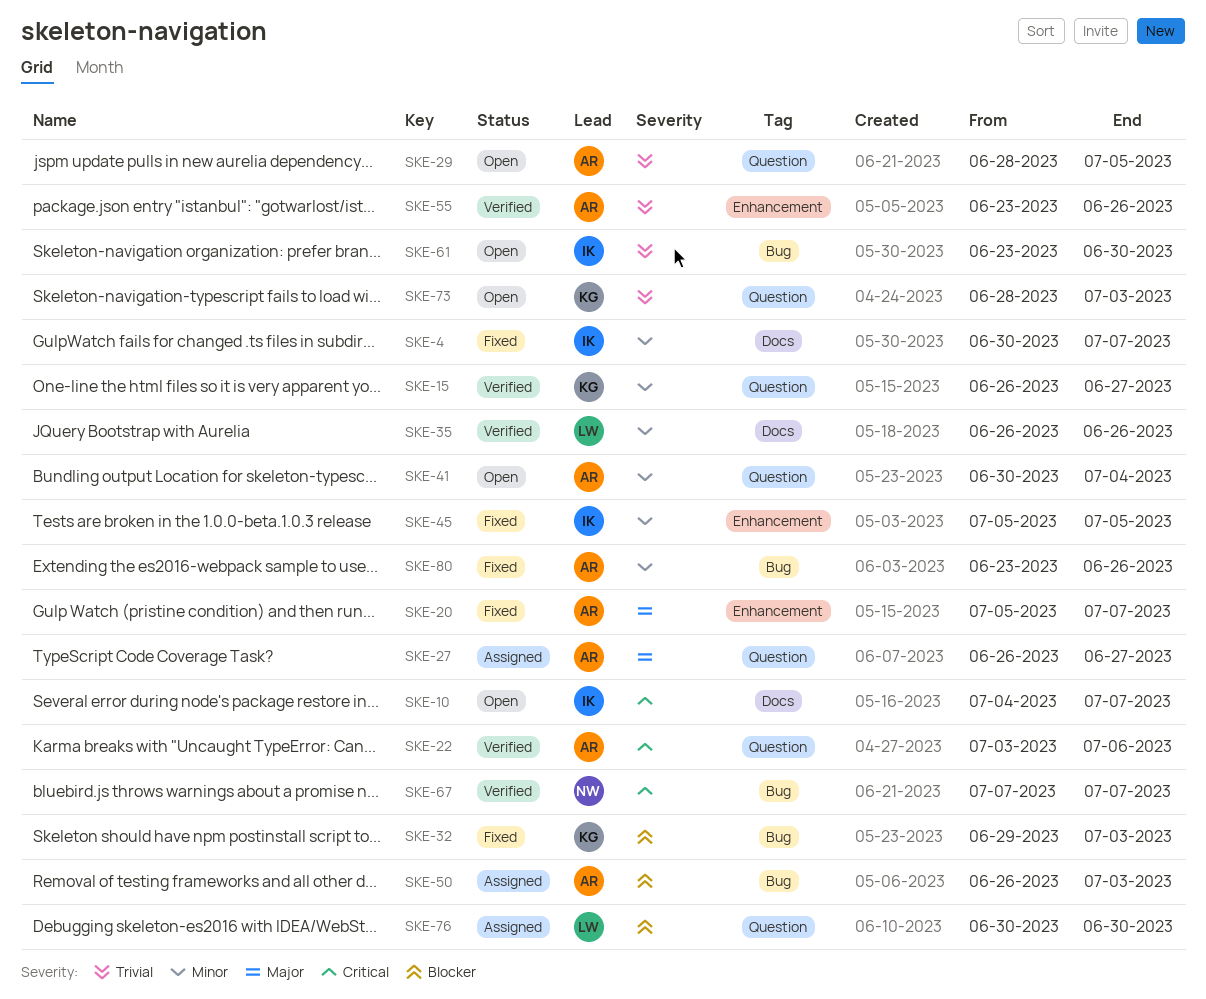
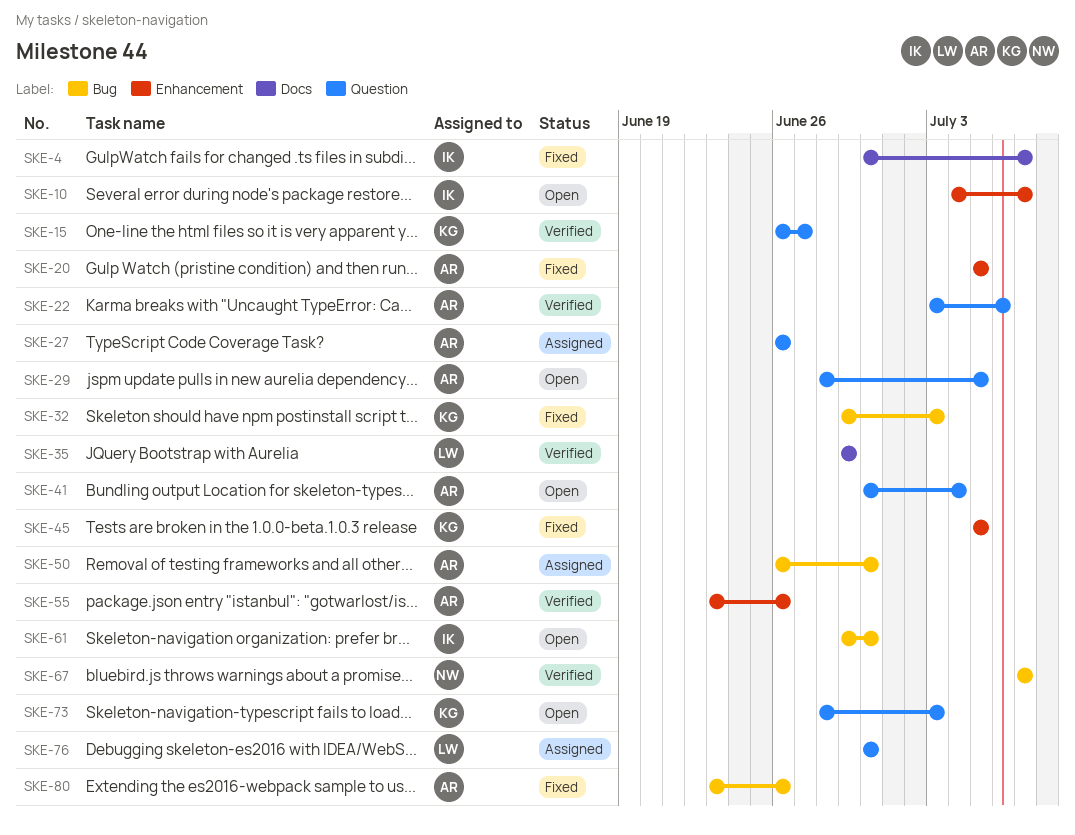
SKE-10, label: Docs -> Enhancement
SKE-20, due: Jul 7 -> Jul 5
SKE-27, due: Jun 27 -> Jun 26
SKE-35, start: Jun 26 -> Jun 29
SKE-35, due: Jun 26 -> Jun 29
SKE-45, owner: IK -> KG
SKE-50, due: Jul 3 -> Jun 30
SKE-61, start: Jun 23 -> Jun 29

